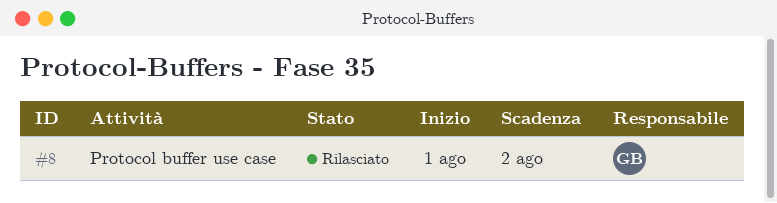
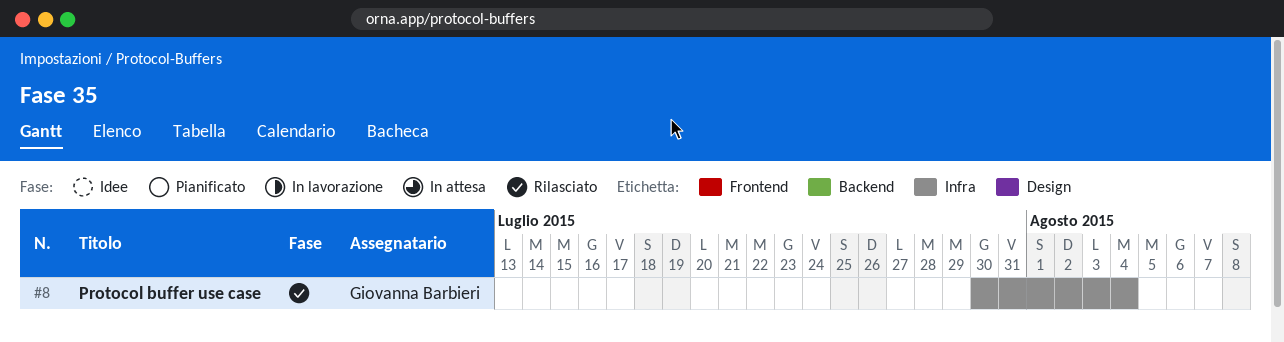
#8, start: Aug 1 -> Jul 30
#8, due: Aug 2 -> Aug 4

